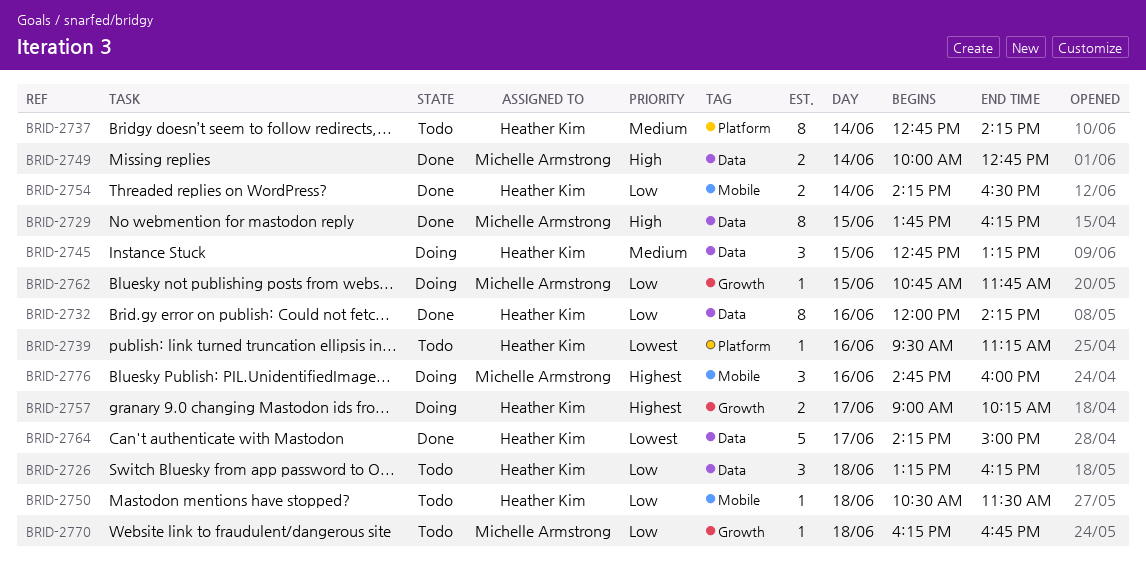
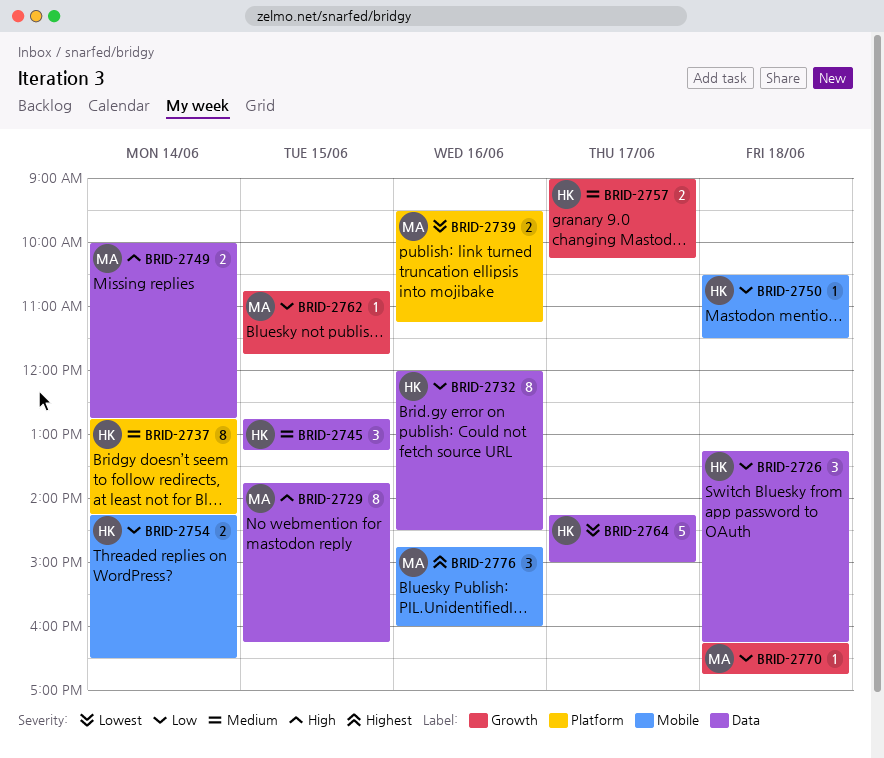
BRID-2732, ends: 14:15 -> 14:30
BRID-2739, owner: Heather Kim -> Michelle Armstrong
BRID-2739, estimate: 1 -> 2
BRID-2757, priority: Highest -> Medium

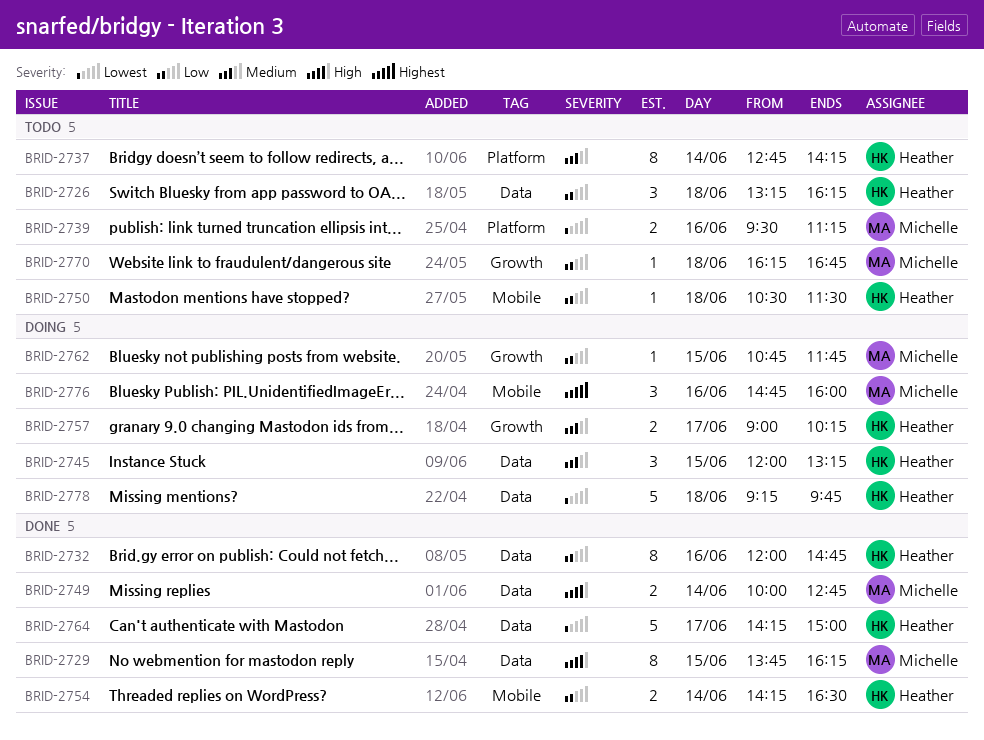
BRID-2732, ends: 14:30 -> 14:45
BRID-2745, begins: 12:45 -> 12:00
BRID-2778: none -> present

